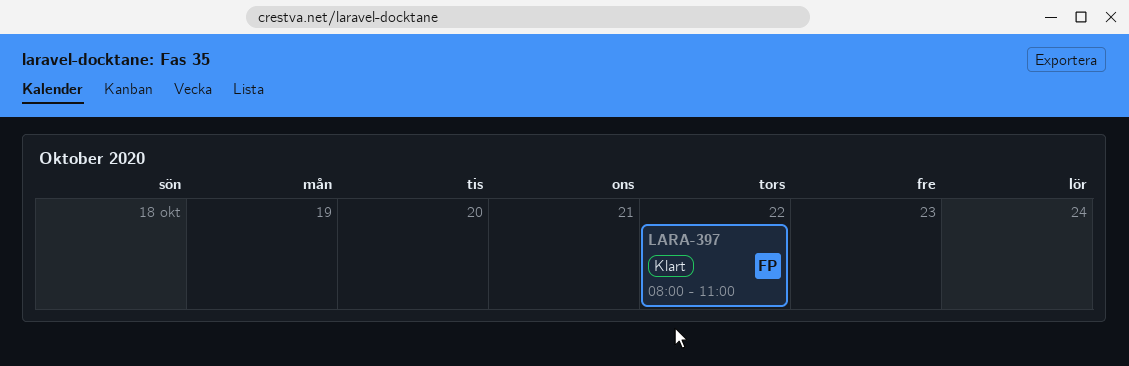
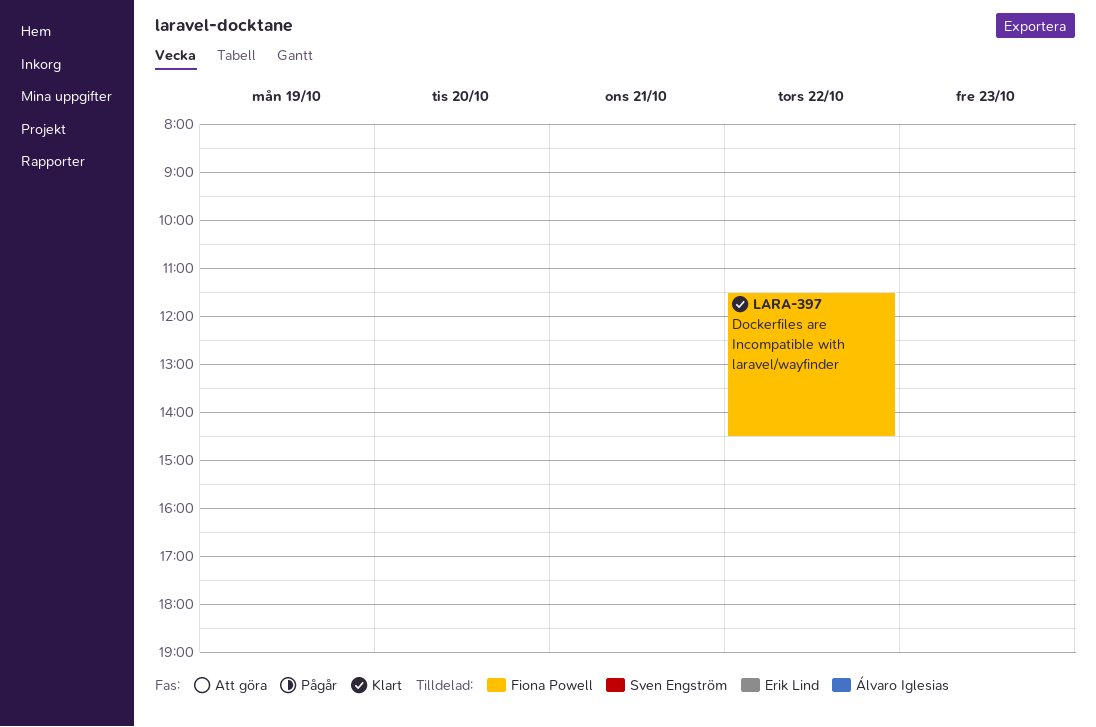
LARA-397, begins: 08:00 -> 11:30
LARA-397, ends: 11:00 -> 14:30

